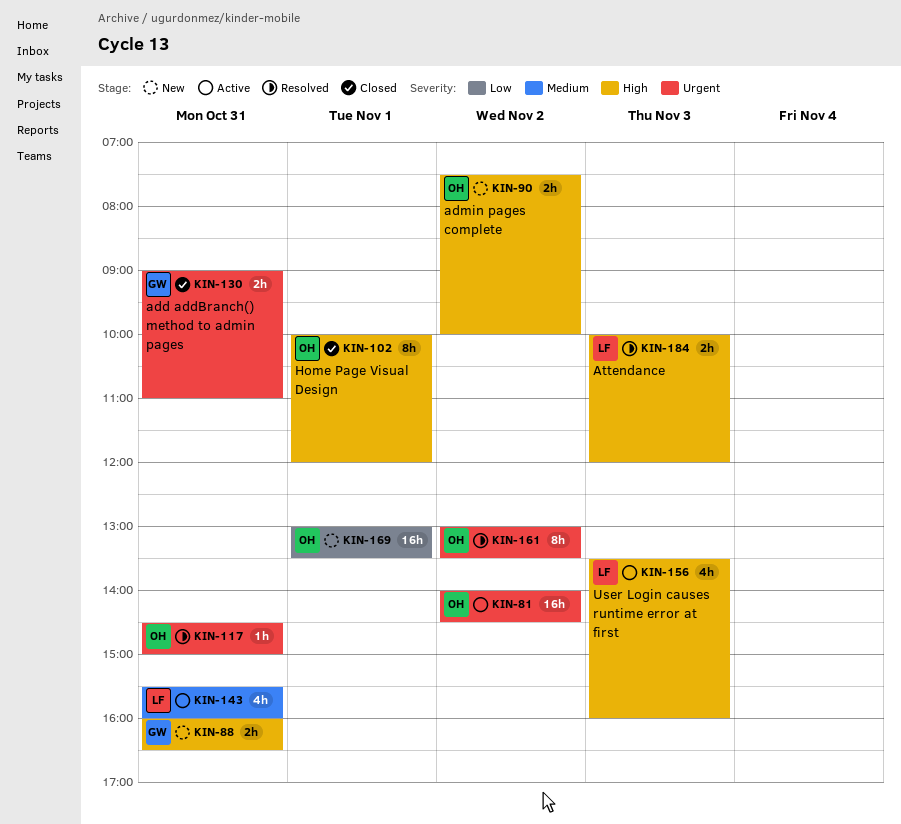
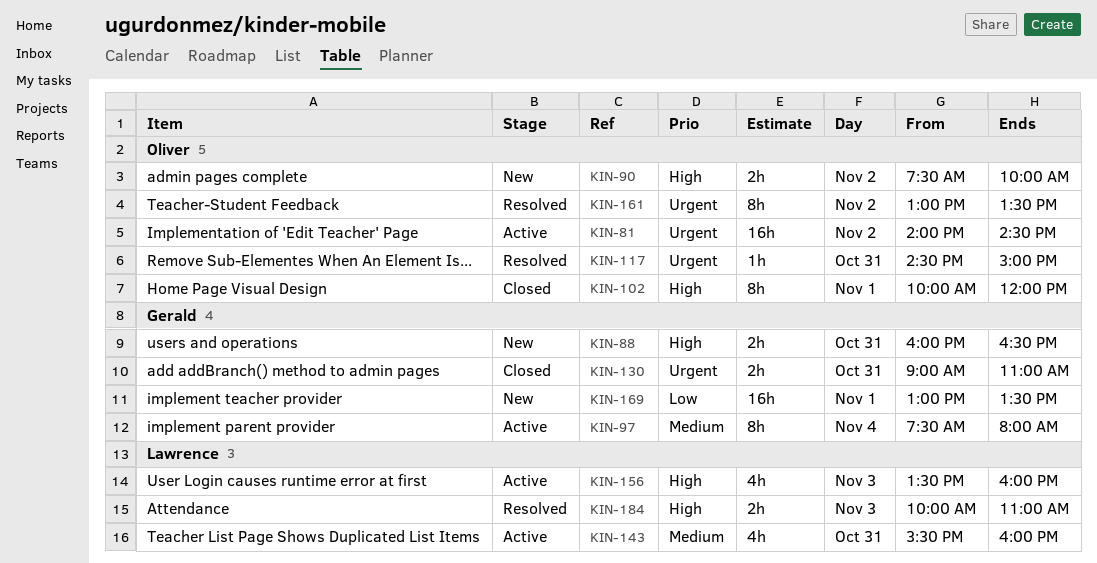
KIN-97: none -> present
KIN-169, owner: Oliver -> Gerald
KIN-184, ends: 12:00 -> 11:00

